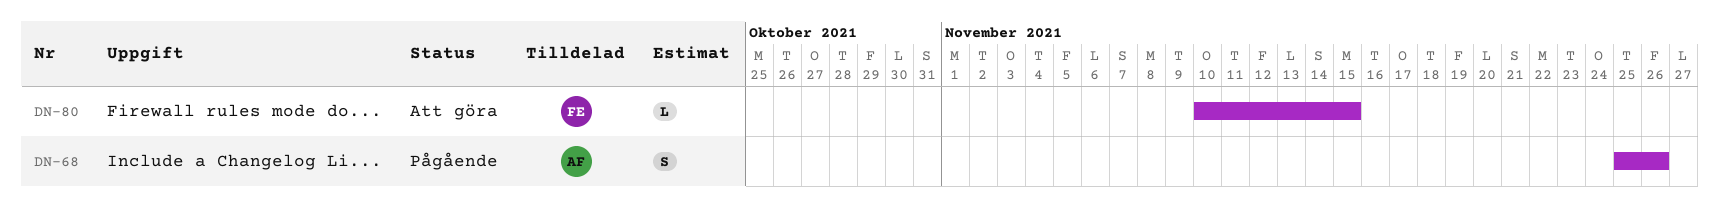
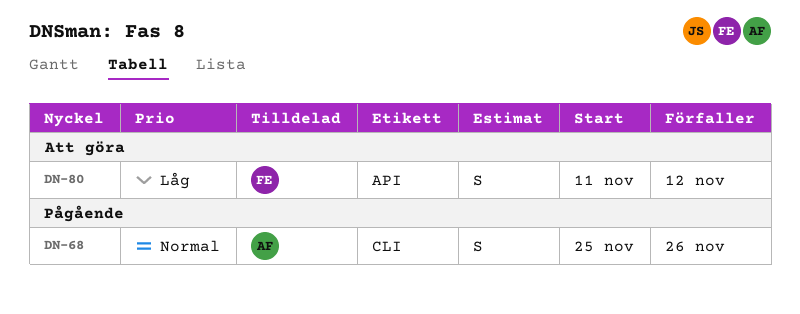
DN-80, estimate: L -> S
DN-80, start: Nov 10 -> Nov 11
DN-80, due: Nov 15 -> Nov 12

